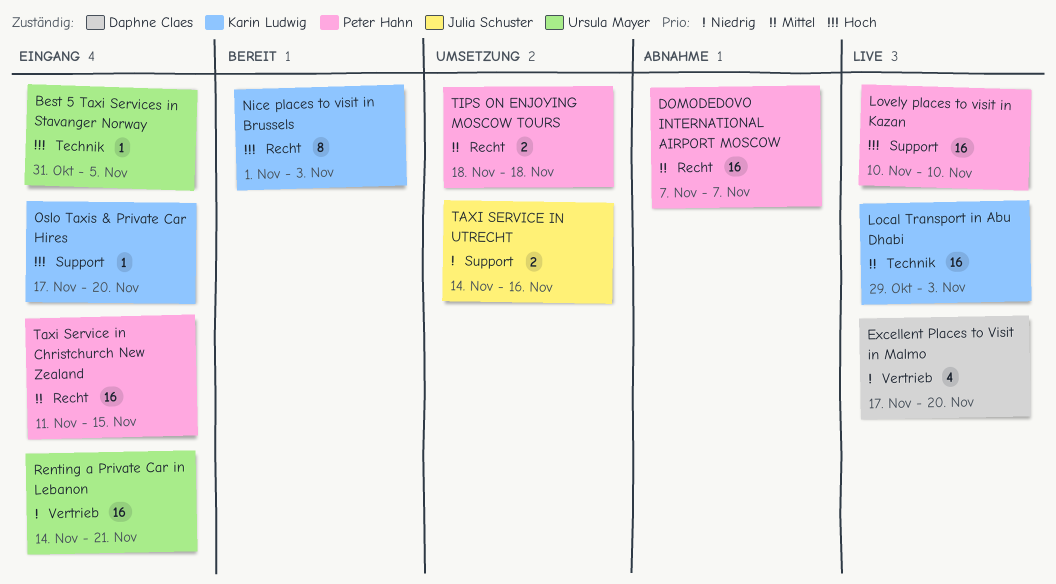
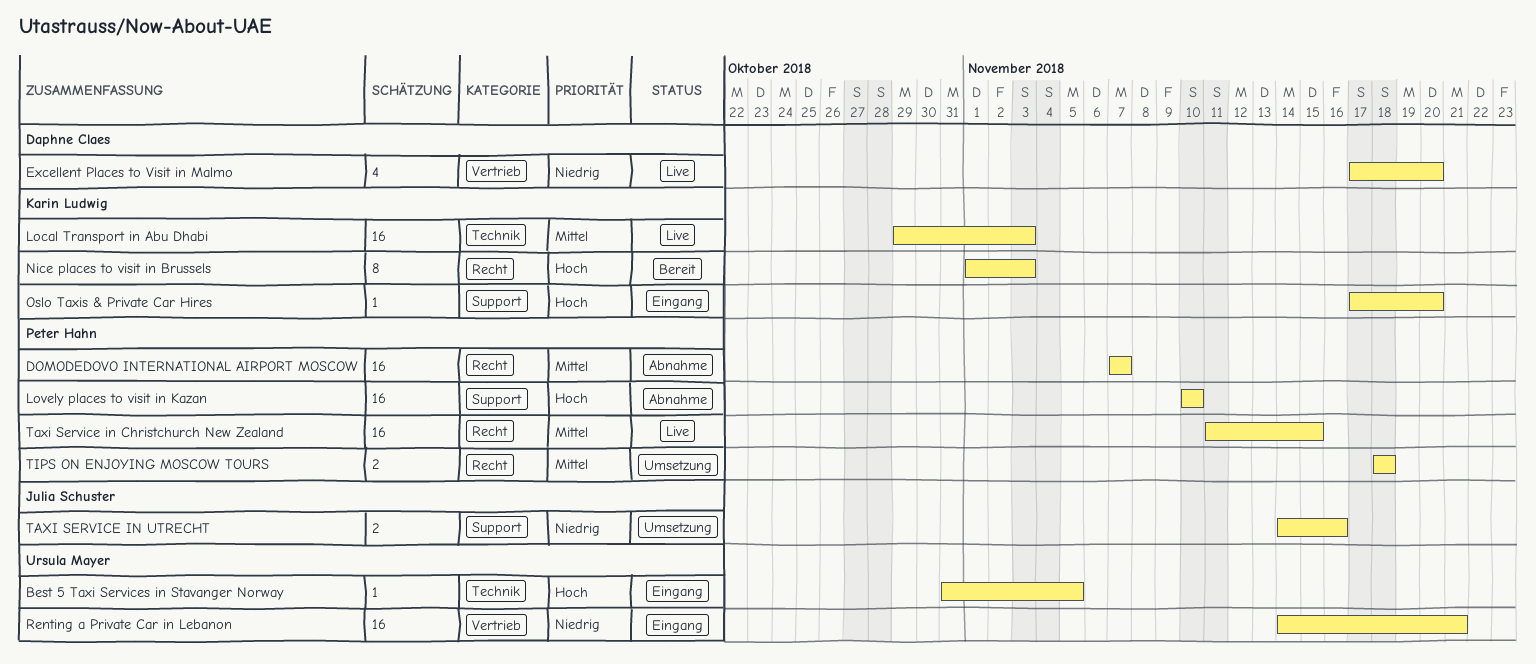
Lovely places to visit in Kazan, status: Live -> Abnahme
Taxi Service in Christchurch New Zealand, status: Eingang -> Live

